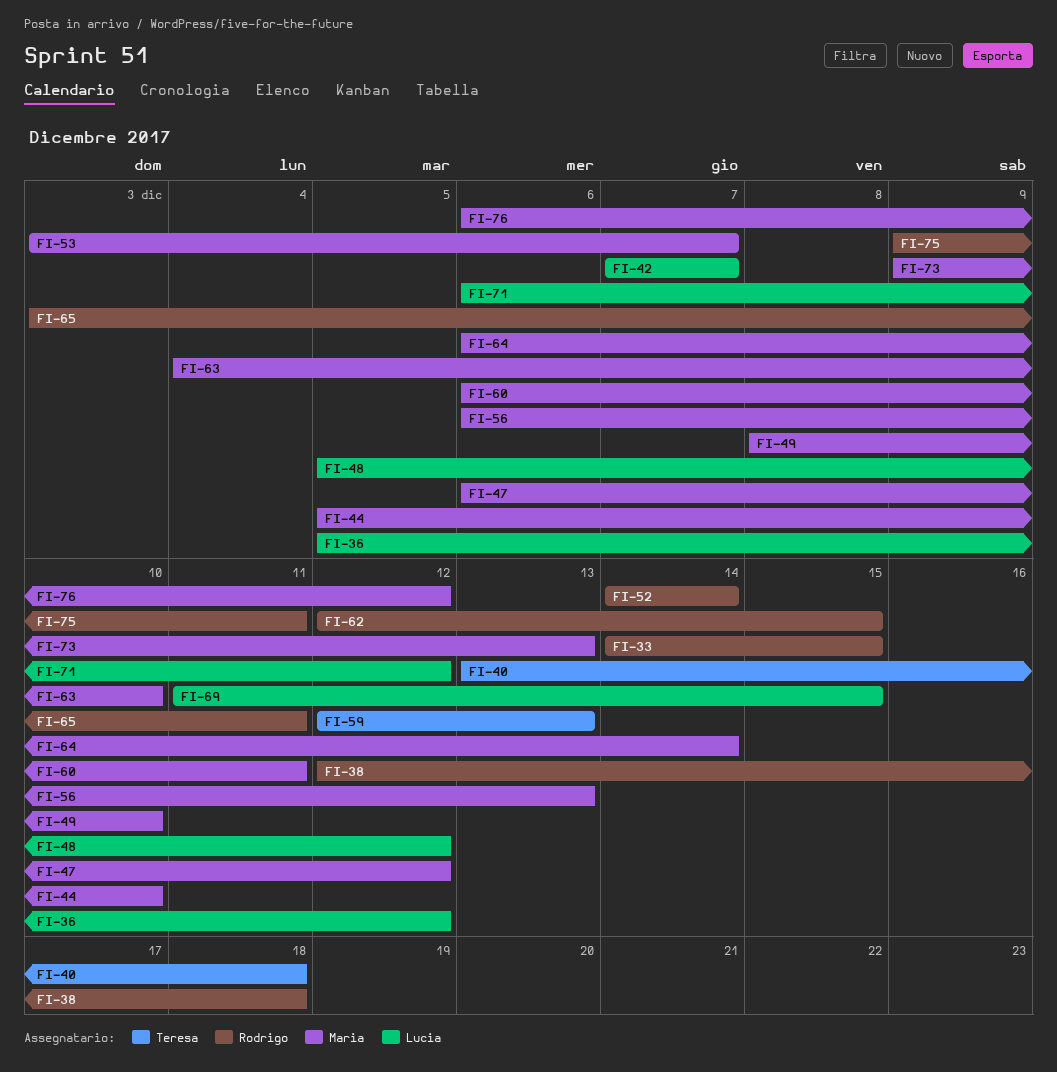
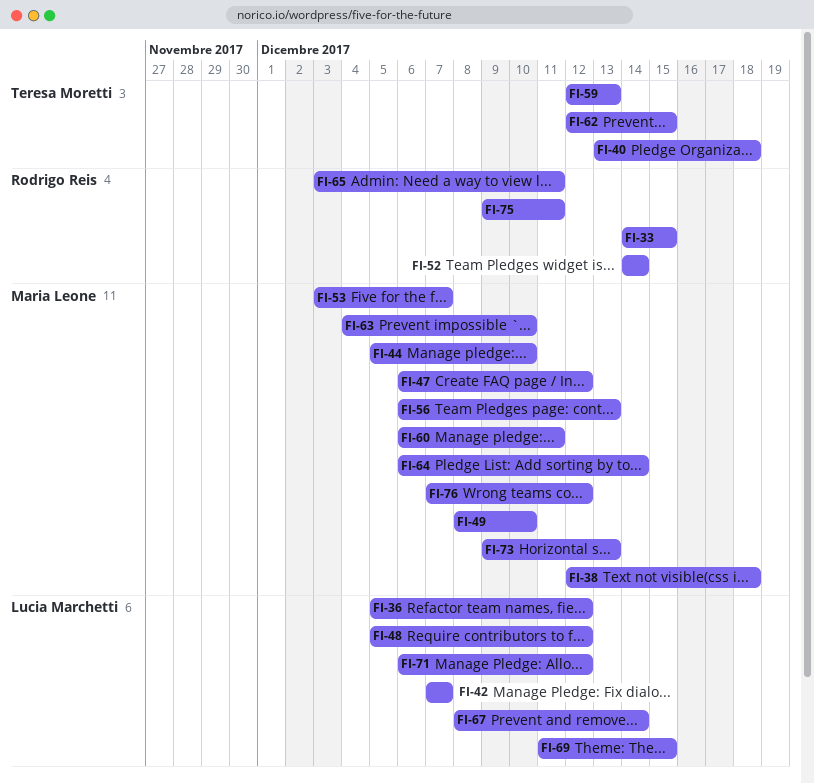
FI-38, owner: Rodrigo Reis -> Maria Leone
FI-62, owner: Rodrigo Reis -> Teresa Moretti
FI-67: none -> present
FI-76, start: Dec 6 -> Dec 7

